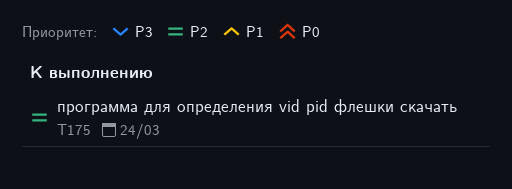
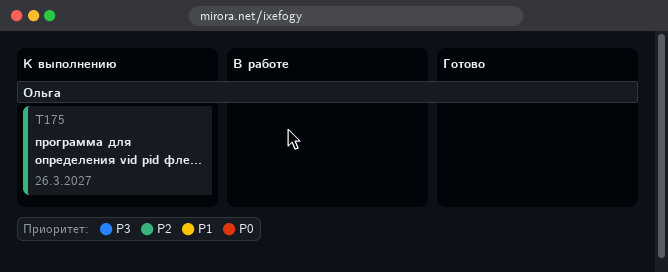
T175, due: Mar 24 -> Mar 26

